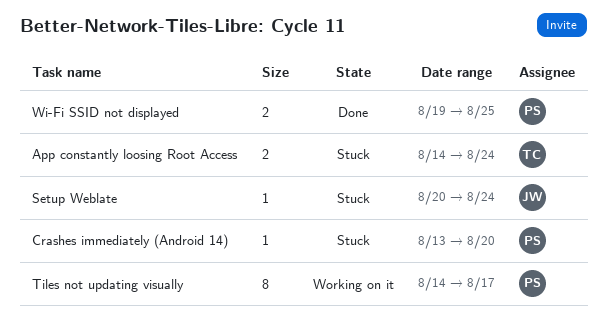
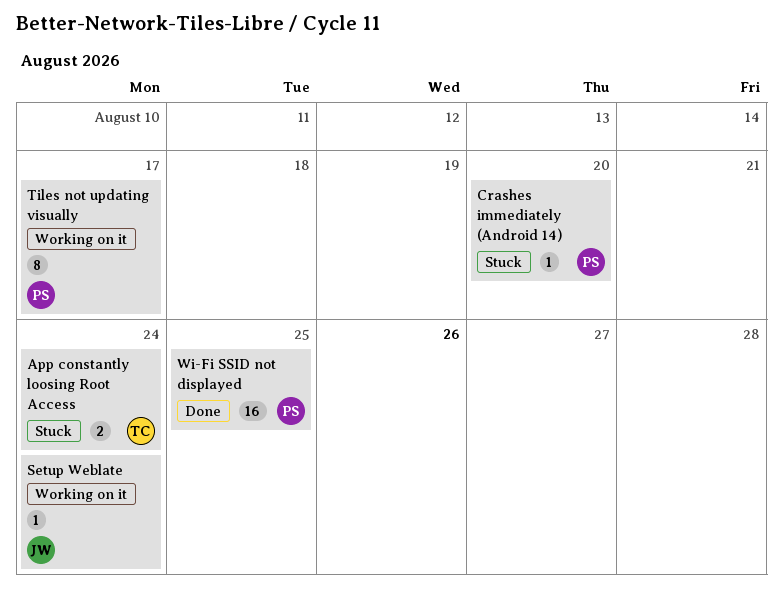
Setup Weblate, status: Stuck -> Working on it
Wi-Fi SSID not displayed, estimate: 2 -> 16

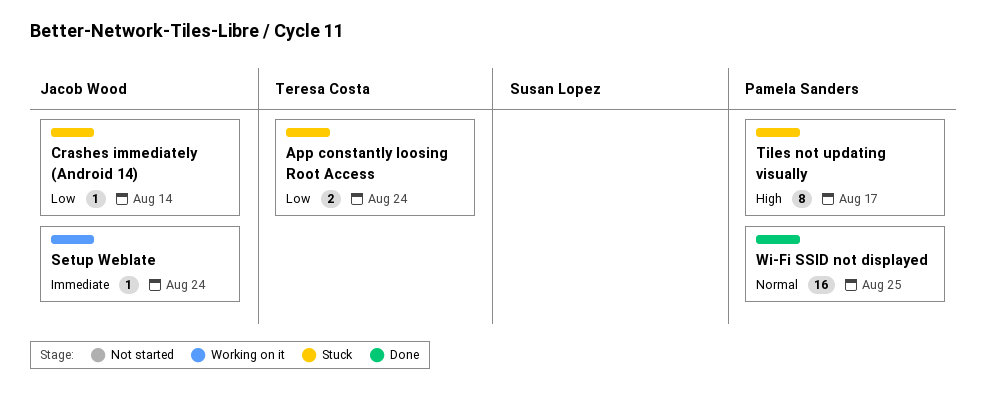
Crashes immediately (Android 14), owner: Pamela Sanders -> Jacob Wood
Crashes immediately (Android 14), due: Aug 20 -> Aug 14
Tiles not updating visually, status: Working on it -> Stuck

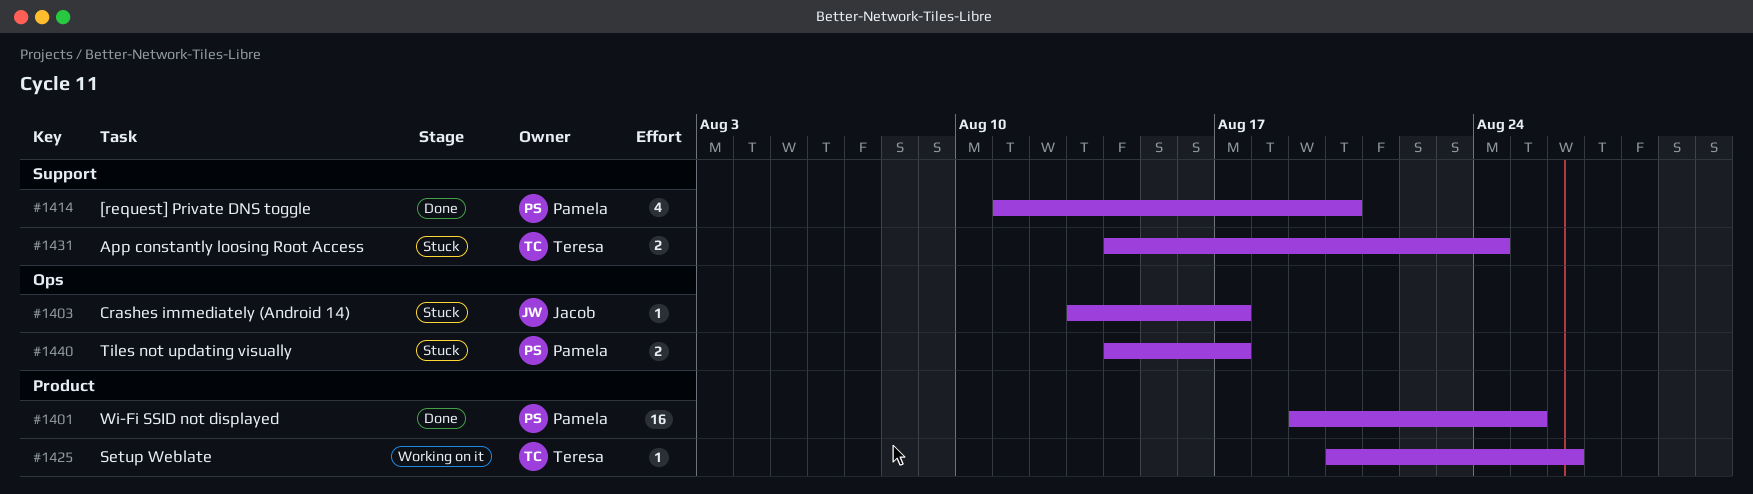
[request] Private DNS toggle: none -> present
Crashes immediately (Android 14), due: Aug 14 -> Aug 17
Setup Weblate, owner: Jacob Wood -> Teresa Costa
Setup Weblate, due: Aug 24 -> Aug 26
Tiles not updating visually, estimate: 8 -> 2

